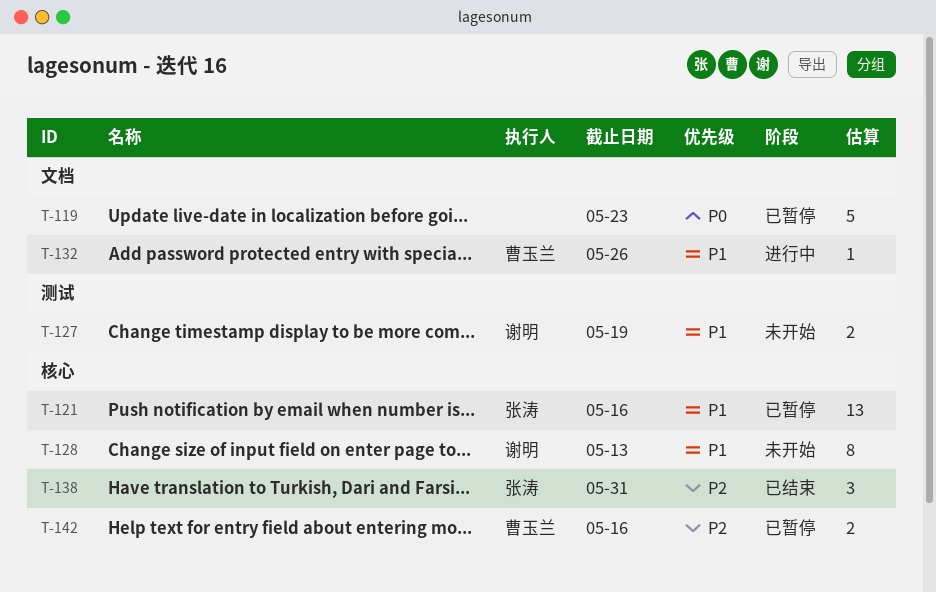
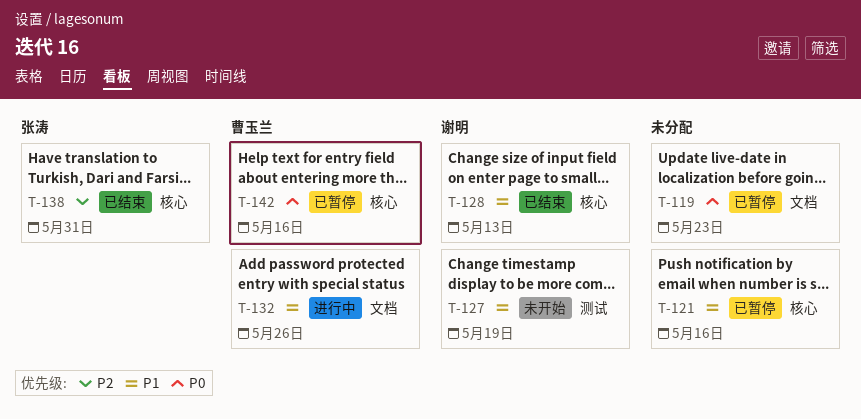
T-121, owner: 张涛 -> none
T-128, status: 未开始 -> 已结束
T-142, priority: P2 -> P0

